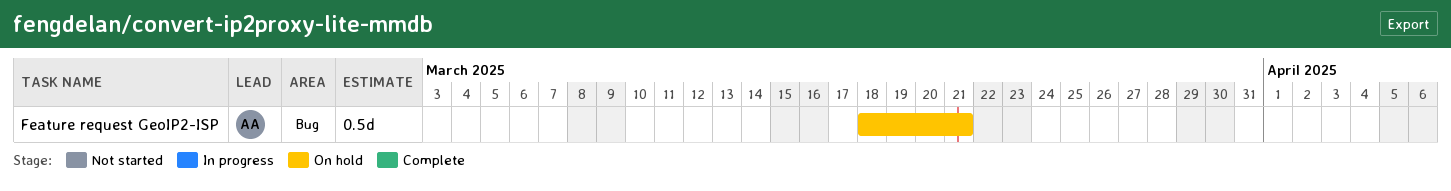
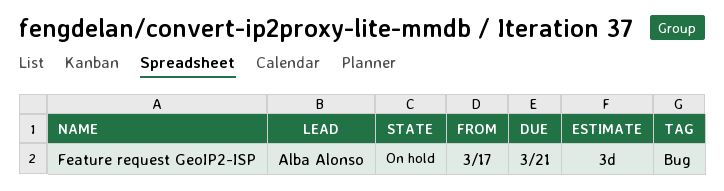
Feature request GeoIP2-ISP, estimate: 0.5d -> 3d
Feature request GeoIP2-ISP, start: Mar 18 -> Mar 17

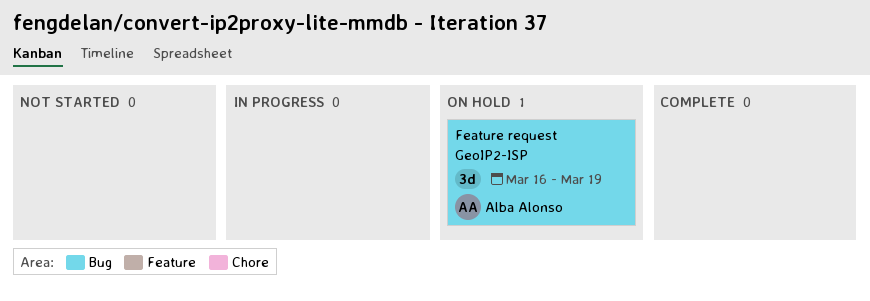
Feature request GeoIP2-ISP, start: Mar 17 -> Mar 16
Feature request GeoIP2-ISP, due: Mar 21 -> Mar 19

